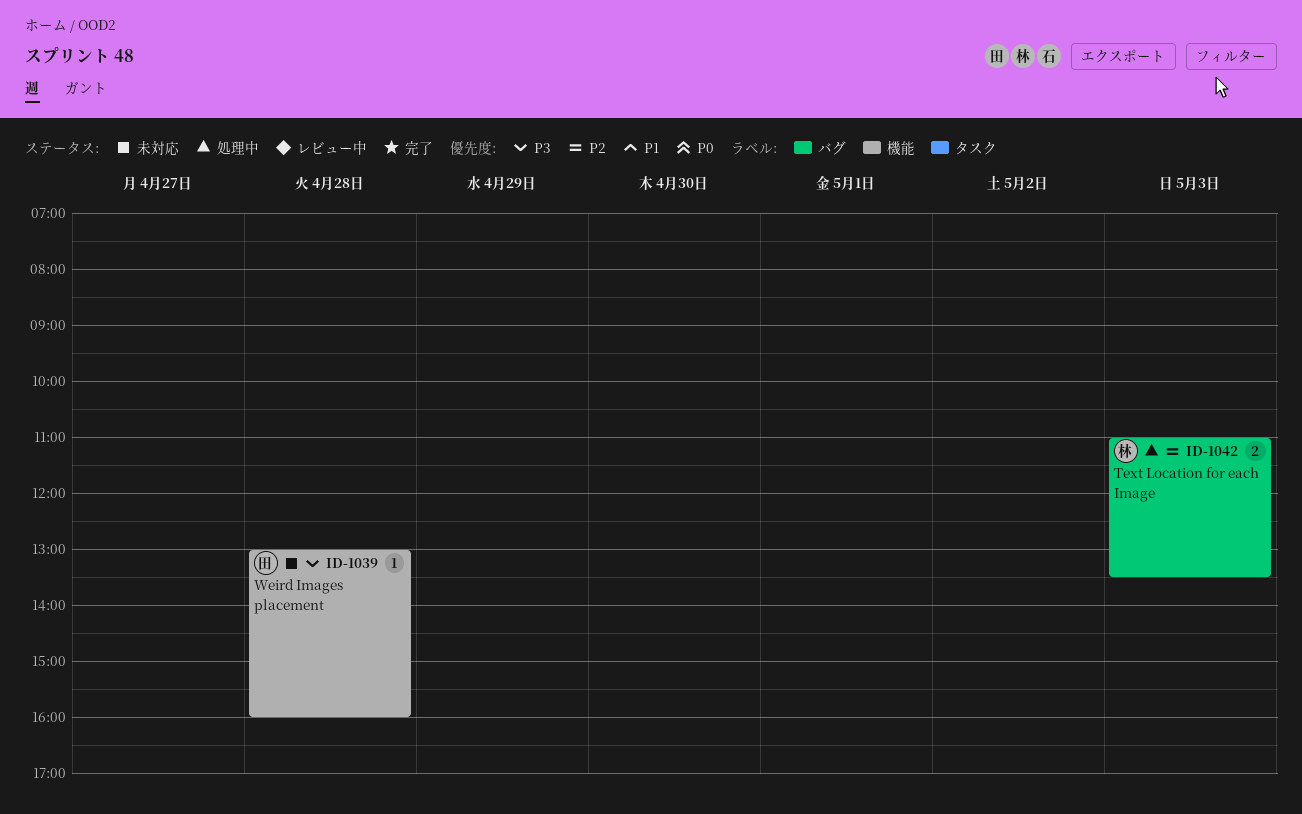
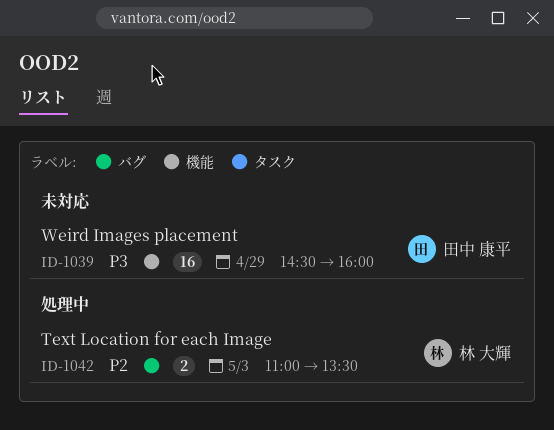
ID-1039, estimate: 1 -> 16
ID-1039, day: Apr 28 -> Apr 29
ID-1039, begins: 13:00 -> 14:30

